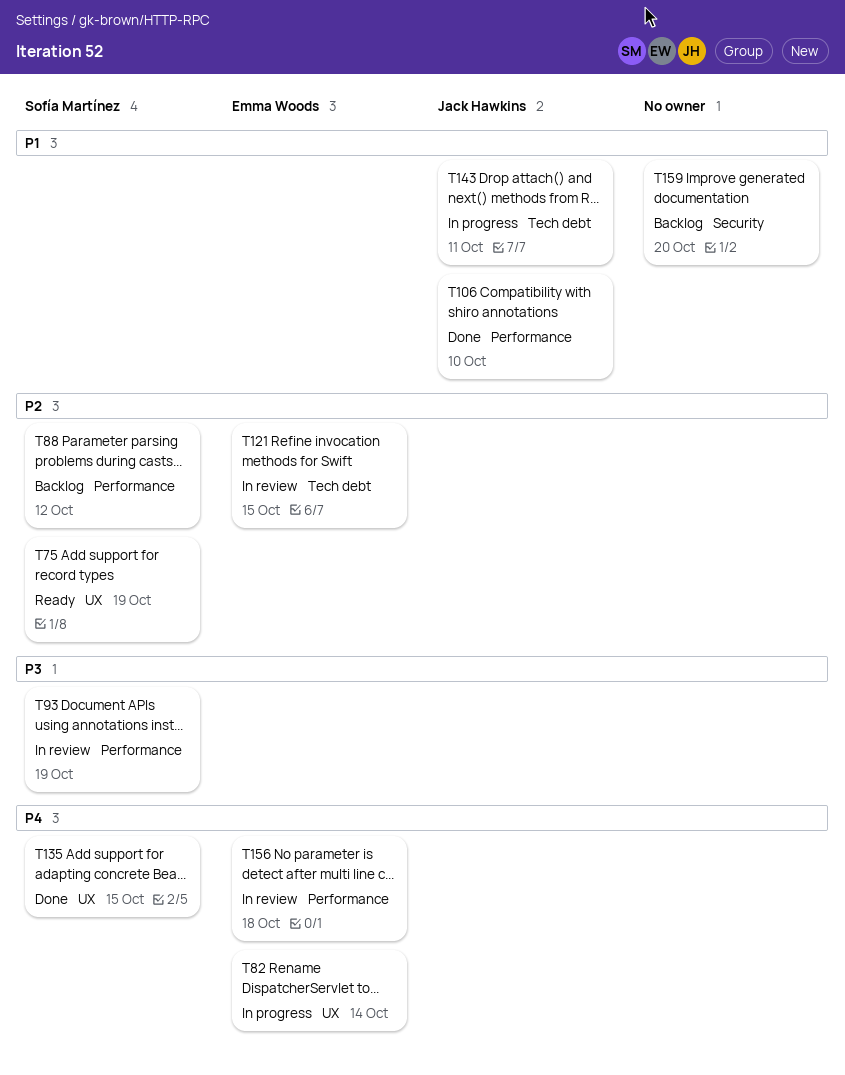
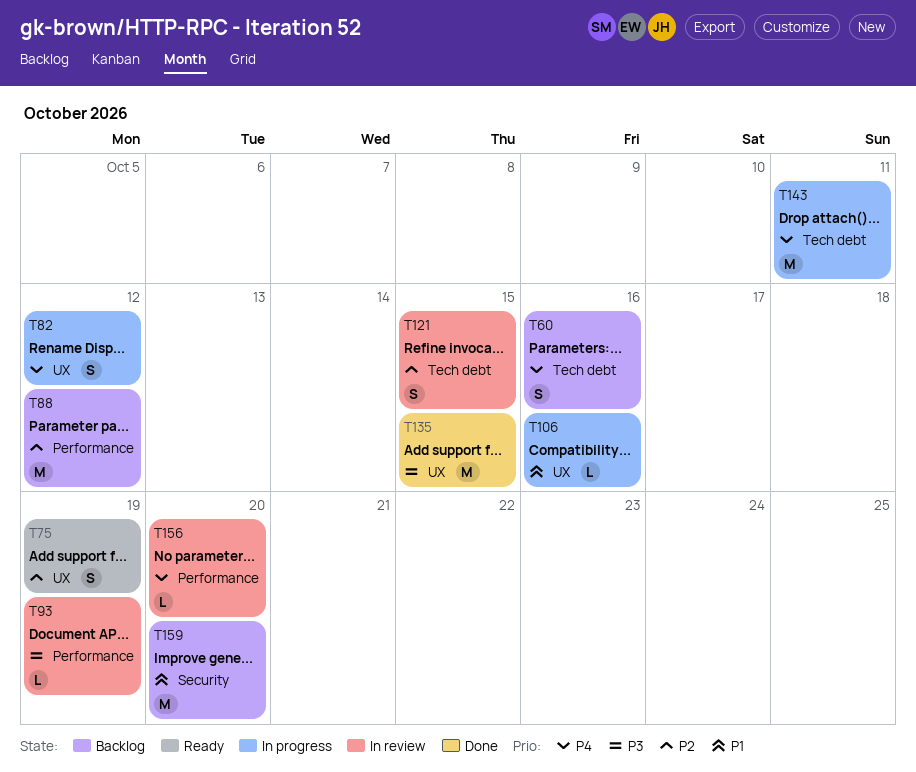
T60: none -> present
T82, due: Oct 14 -> Oct 12
T106, status: Done -> In progress
T106, label: Performance -> UX
T106, due: Oct 10 -> Oct 16
T135, priority: P4 -> P3
T143, priority: P1 -> P4
T156, due: Oct 18 -> Oct 20

